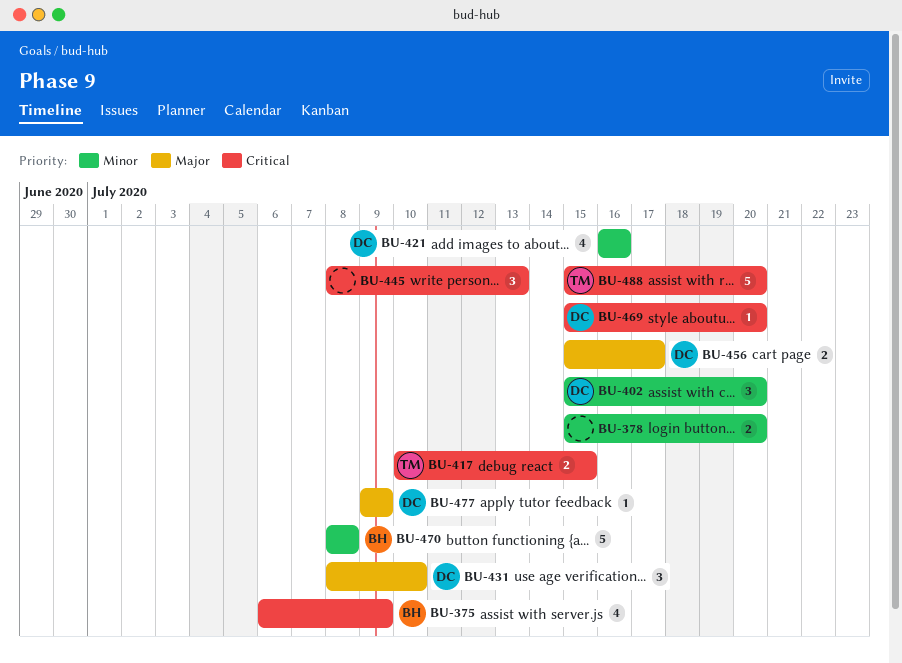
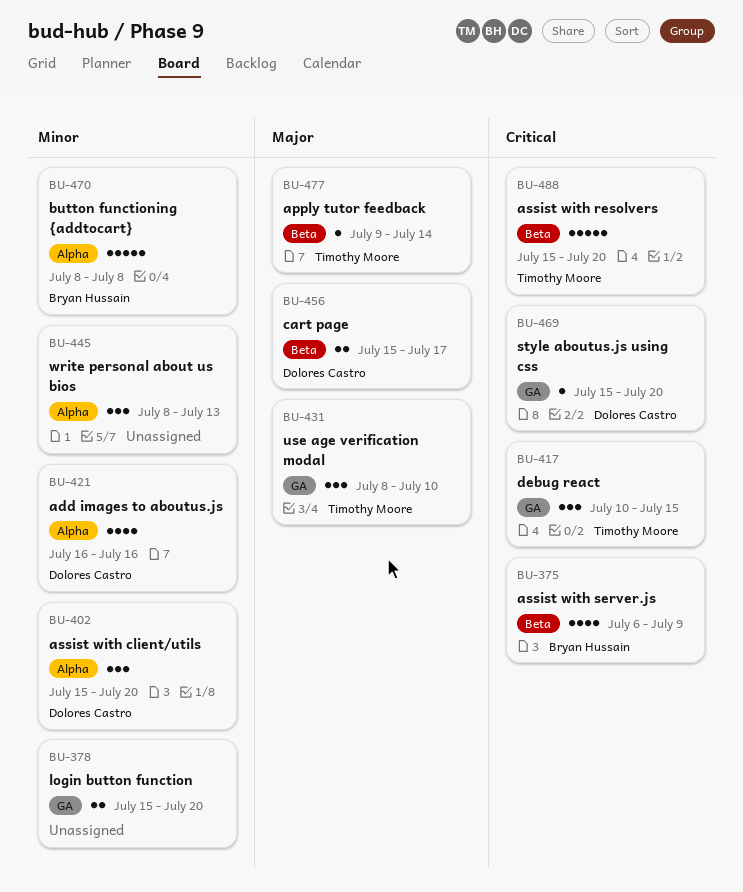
BU-417, estimate: 2 -> 3
BU-431, owner: Dolores Castro -> Timothy Moore
BU-445, priority: Critical -> Minor
BU-477, owner: Dolores Castro -> Timothy Moore
BU-477, due: Jul 9 -> Jul 14

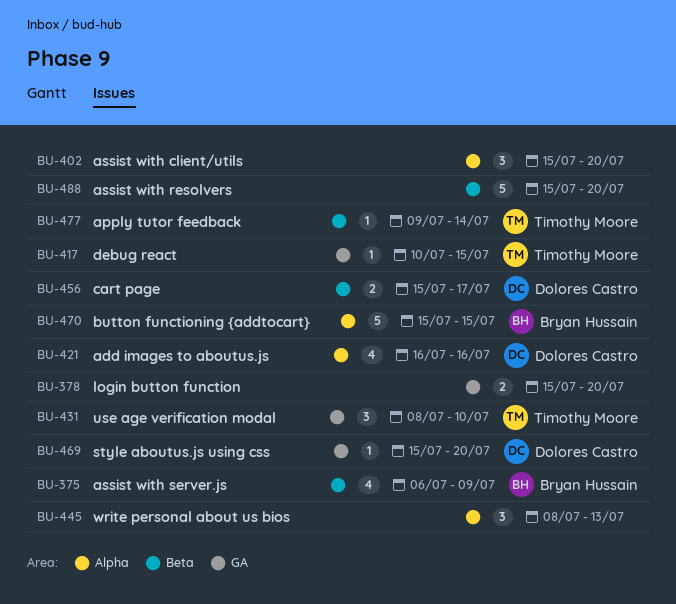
BU-402, owner: Dolores Castro -> none
BU-417, estimate: 3 -> 1
BU-470, start: Jul 8 -> Jul 15
BU-470, due: Jul 8 -> Jul 15
BU-488, owner: Timothy Moore -> none

